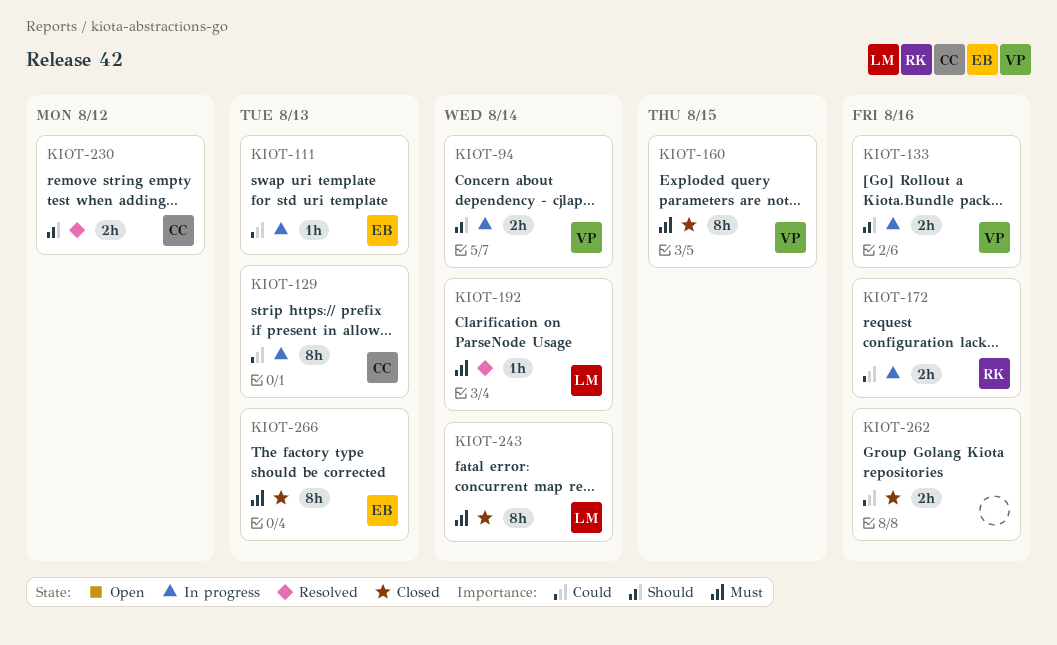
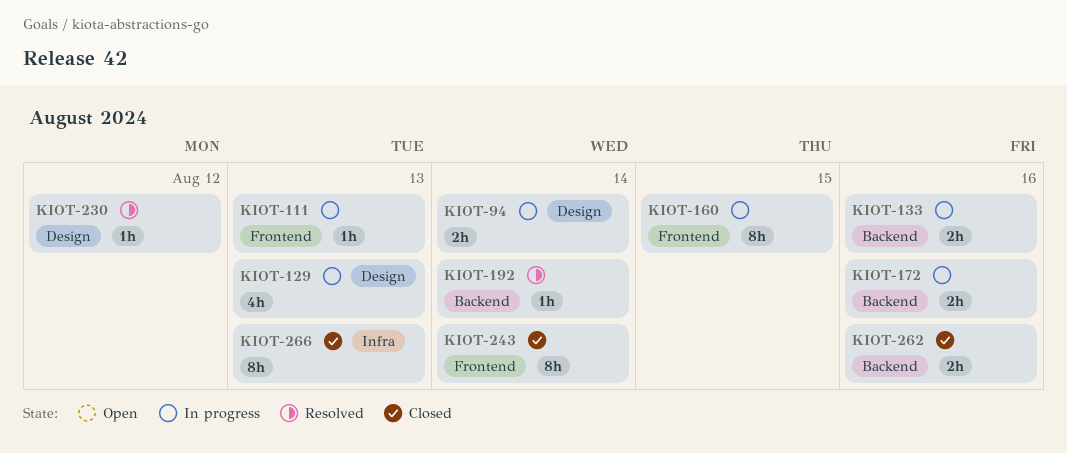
KIOT-129, estimate: 8h -> 4h
KIOT-160, status: Closed -> In progress
KIOT-230, estimate: 2h -> 1h

